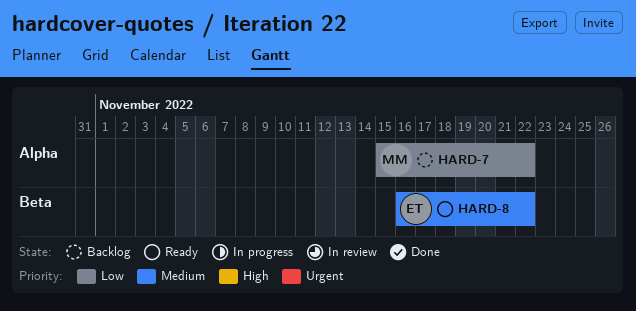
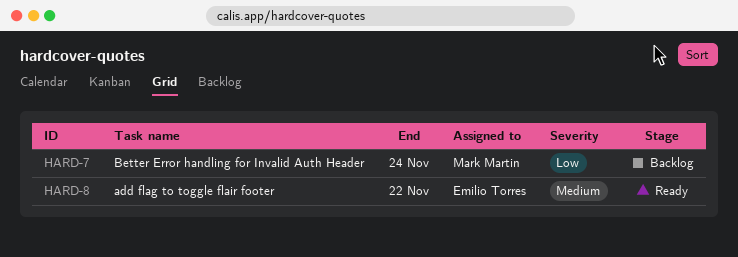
HARD-7, due: Nov 22 -> Nov 24

